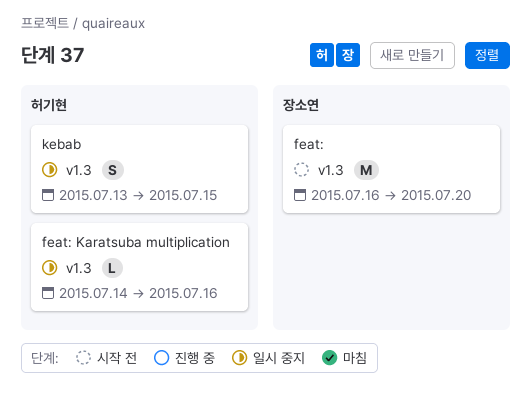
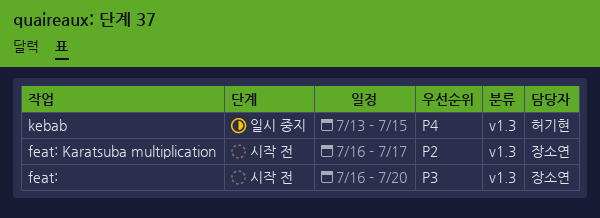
feat: Karatsuba multiplication, status: 일시 중지 -> 시작 전
feat: Karatsuba multiplication, owner: 허기현 -> 장소연
feat: Karatsuba multiplication, start: Jul 14 -> Jul 16
feat: Karatsuba multiplication, due: Jul 16 -> Jul 17

